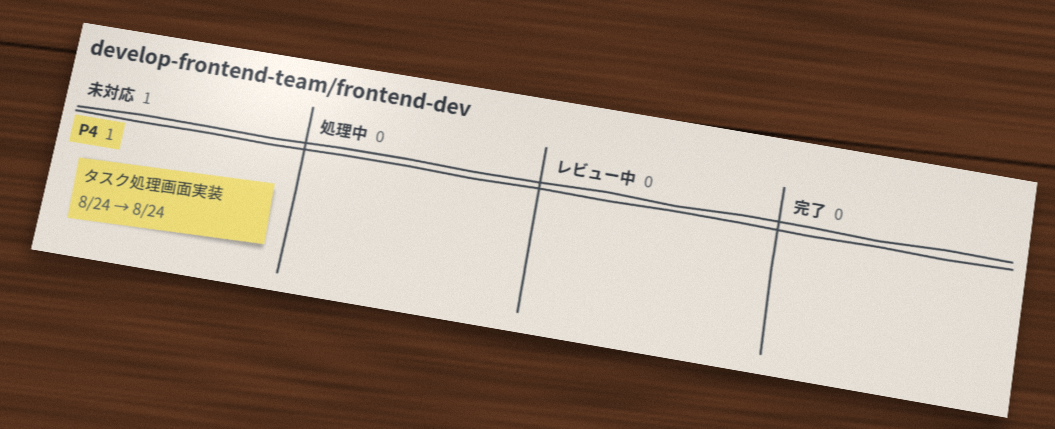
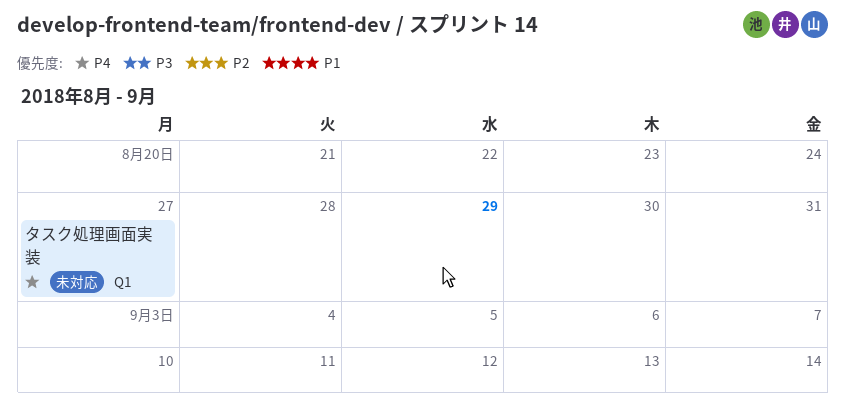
タスク処理画面実装, due: Aug 24 -> Aug 27

